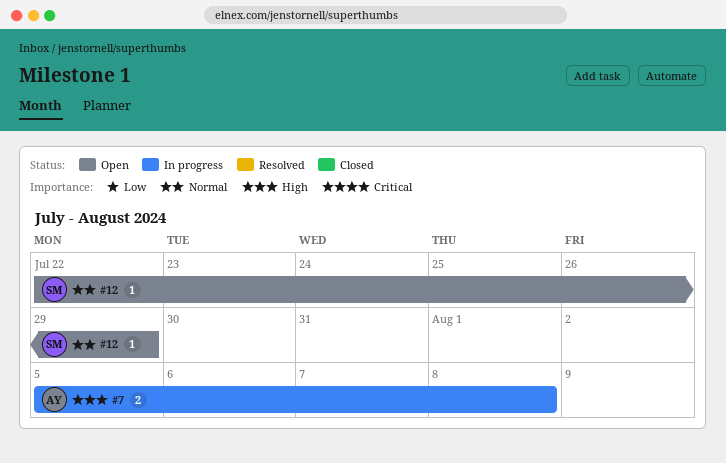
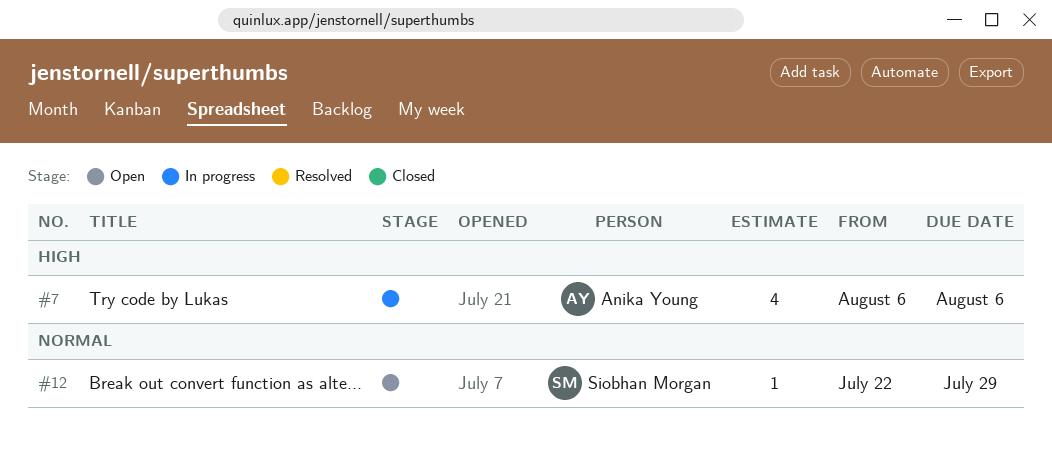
#7, estimate: 2 -> 4
#7, start: Aug 5 -> Aug 6
#7, due: Aug 8 -> Aug 6

